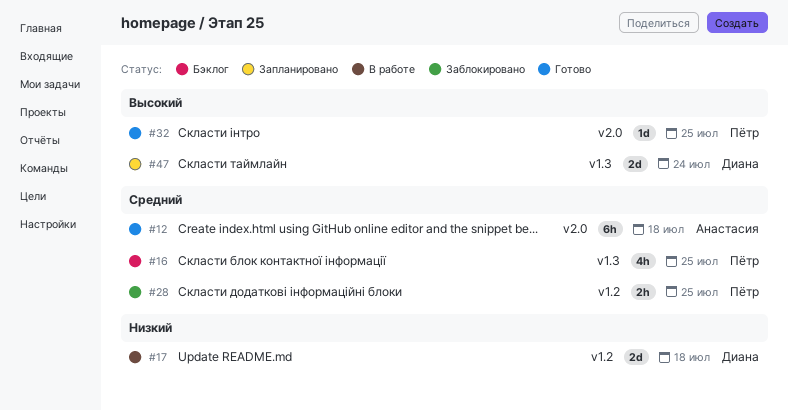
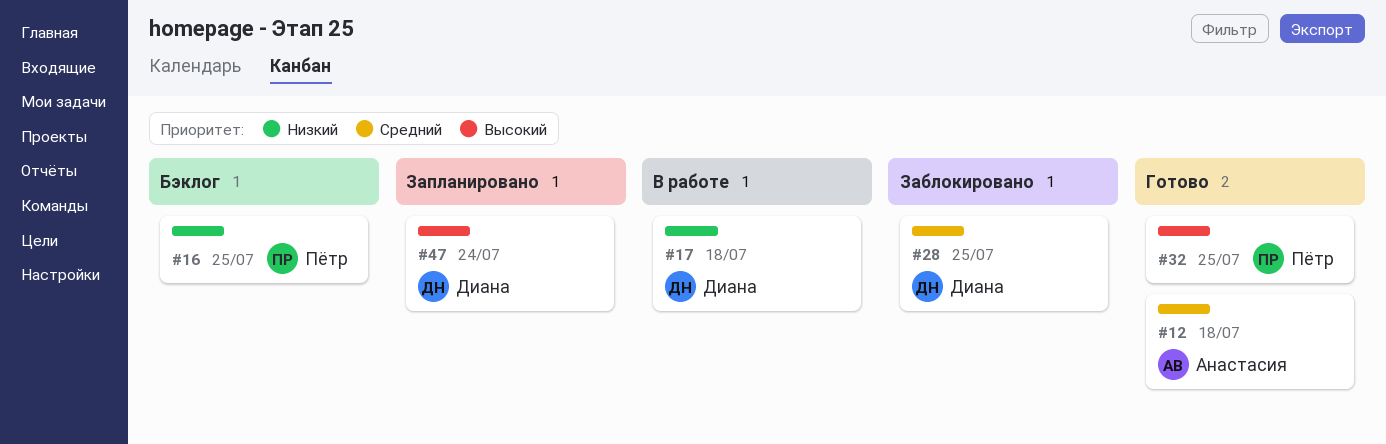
#16, priority: Средний -> Низкий
#28, owner: Пётр -> Диана

